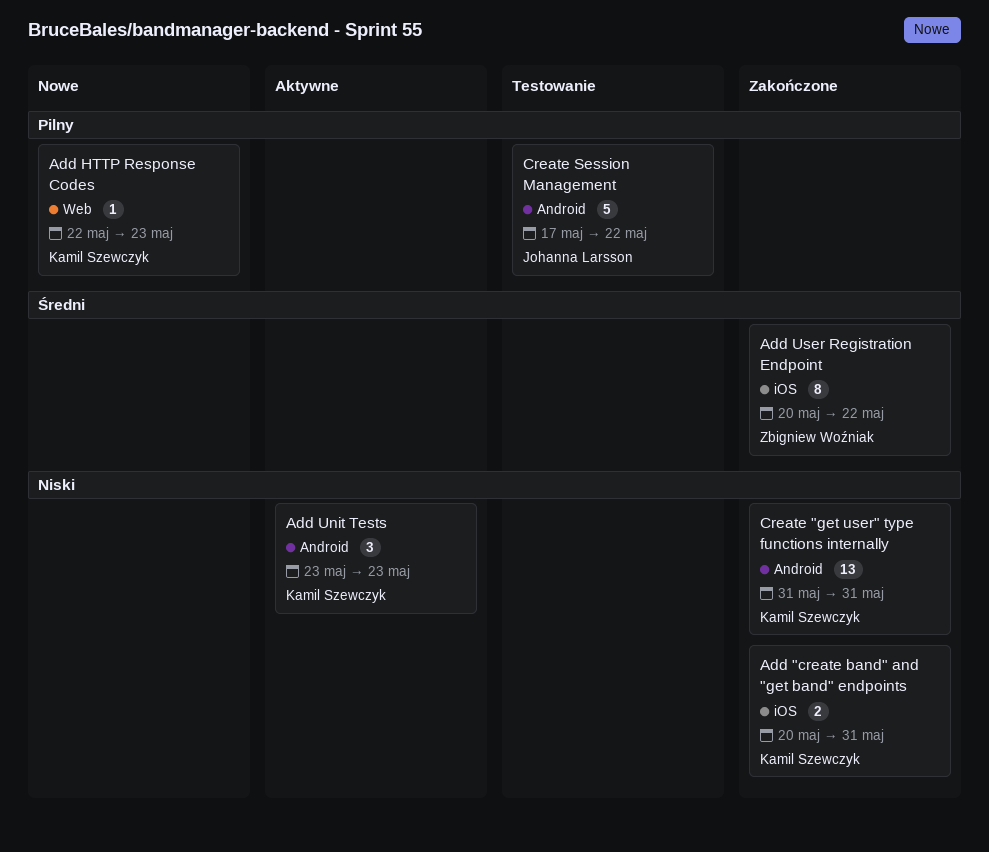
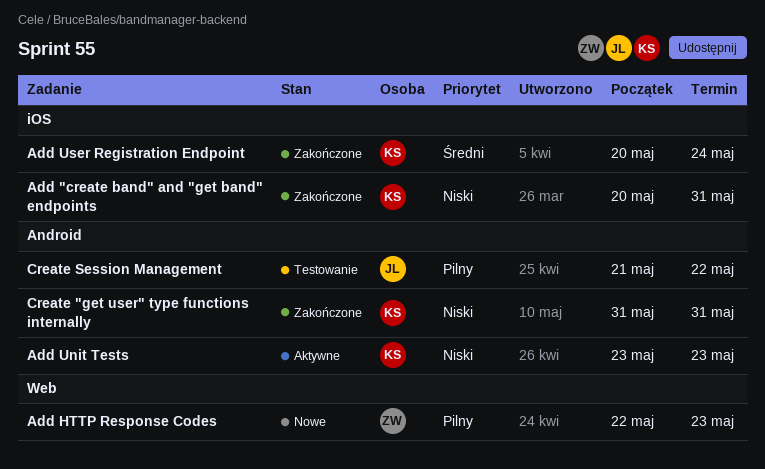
Add HTTP Response Codes, owner: Kamil Szewczyk -> Zbigniew Woźniak
Add User Registration Endpoint, owner: Zbigniew Woźniak -> Kamil Szewczyk
Add User Registration Endpoint, due: May 22 -> May 24
Create Session Management, start: May 17 -> May 21

